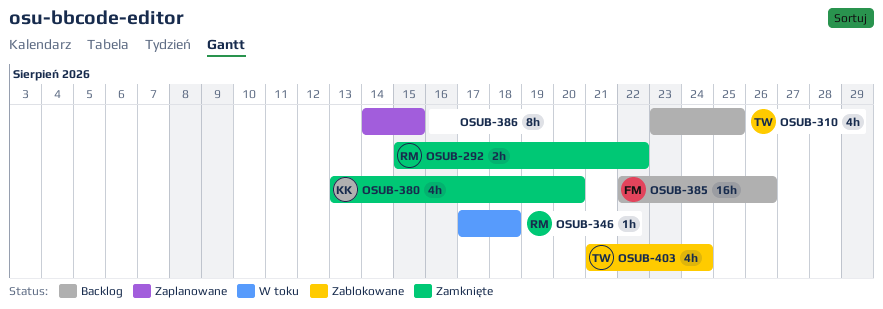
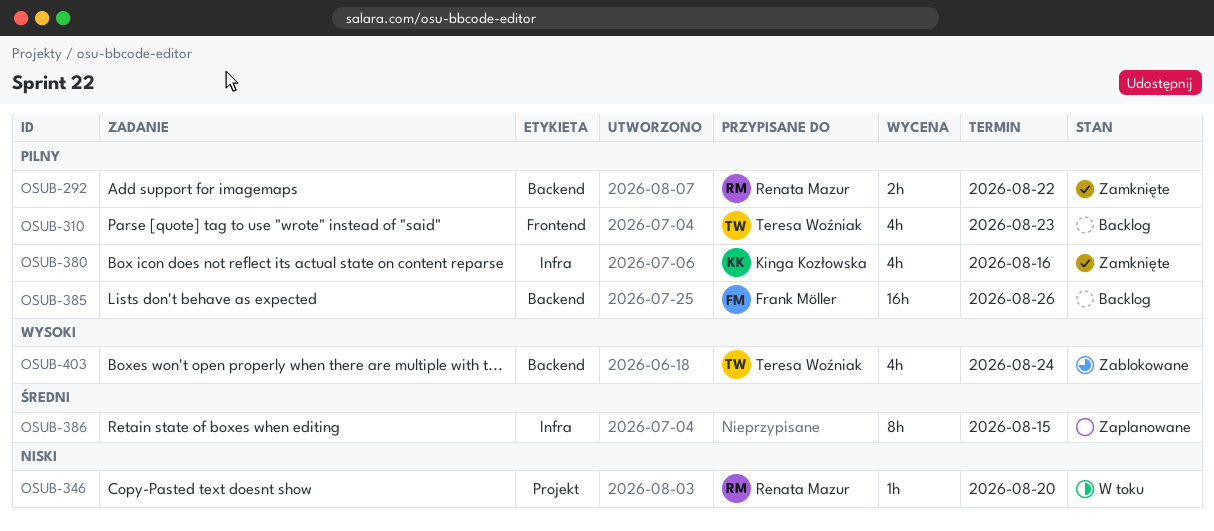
OSUB-310, due: Aug 25 -> Aug 23
OSUB-346, due: Aug 18 -> Aug 20
OSUB-380, due: Aug 20 -> Aug 16

